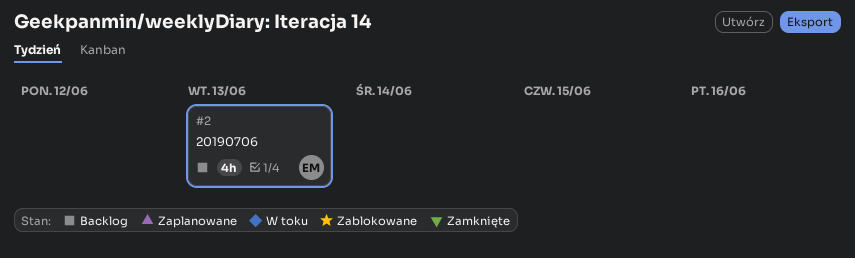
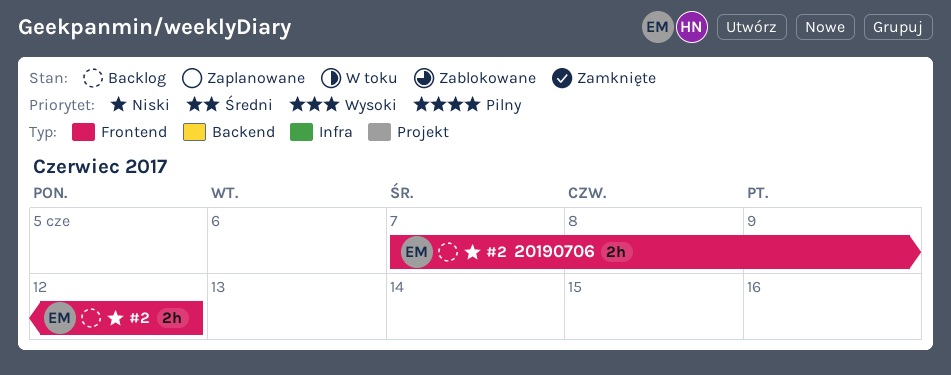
#2, estimate: 4h -> 2h
#2, due: Jun 13 -> Jun 12

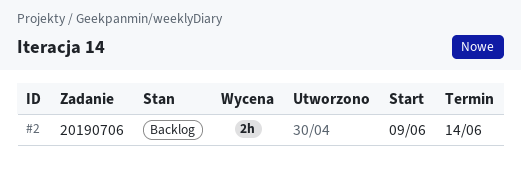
#2, start: Jun 7 -> Jun 9
#2, due: Jun 12 -> Jun 14

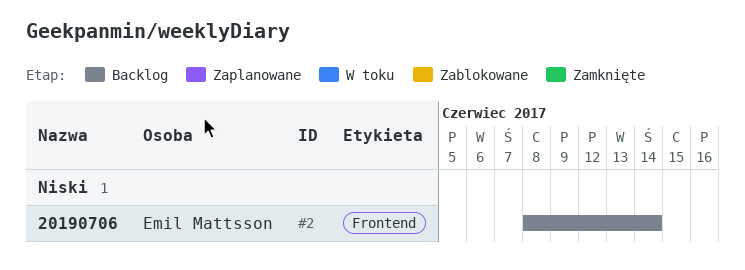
#2, start: Jun 9 -> Jun 8

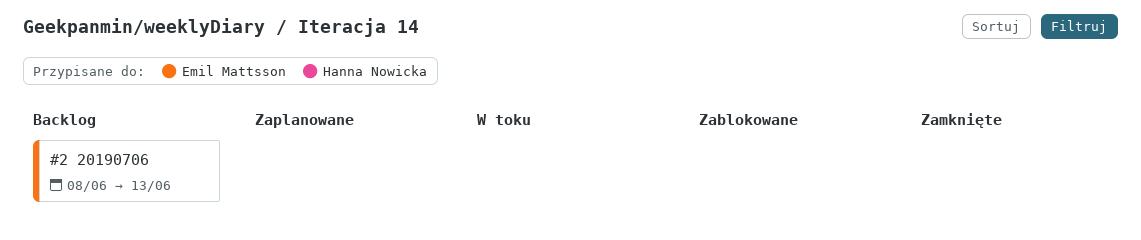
#2, due: Jun 14 -> Jun 13

